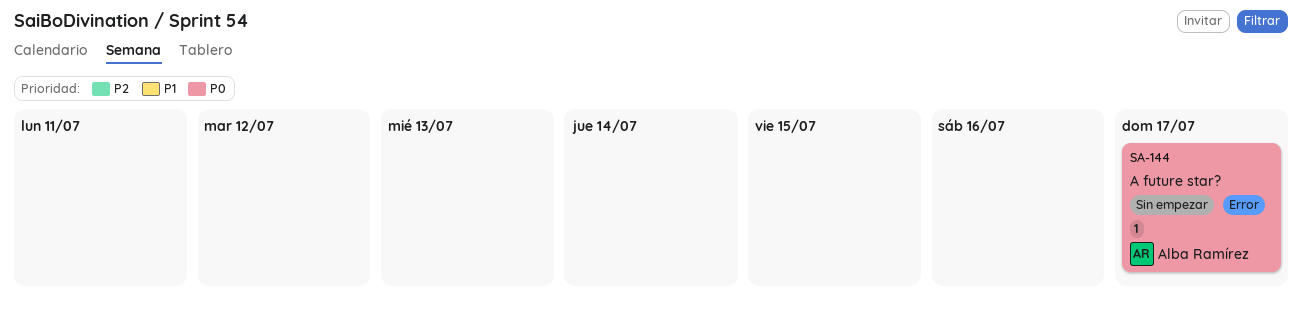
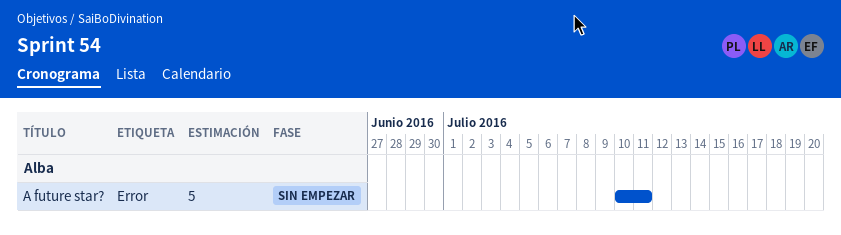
A future star?, estimate: 1 -> 5
A future star?, due: Jul 17 -> Jul 11

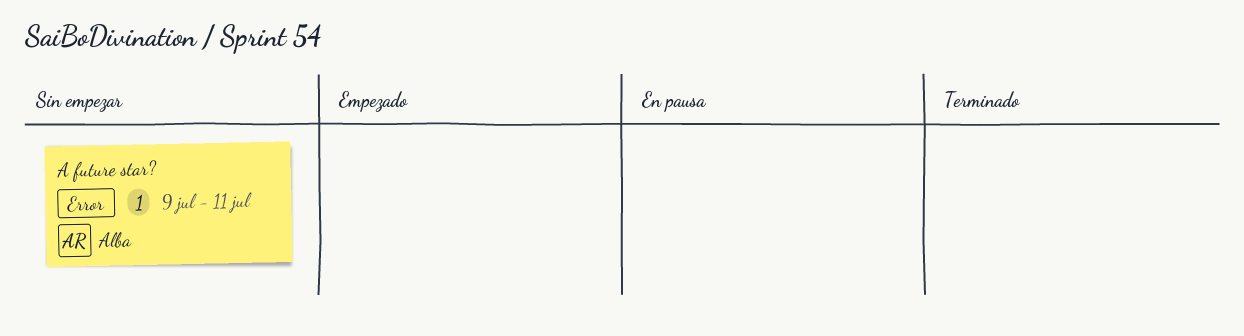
A future star?, estimate: 5 -> 1
A future star?, start: Jul 10 -> Jul 9

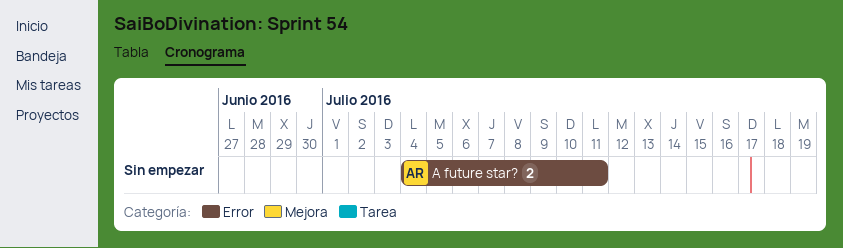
A future star?, estimate: 1 -> 2
A future star?, start: Jul 9 -> Jul 4

